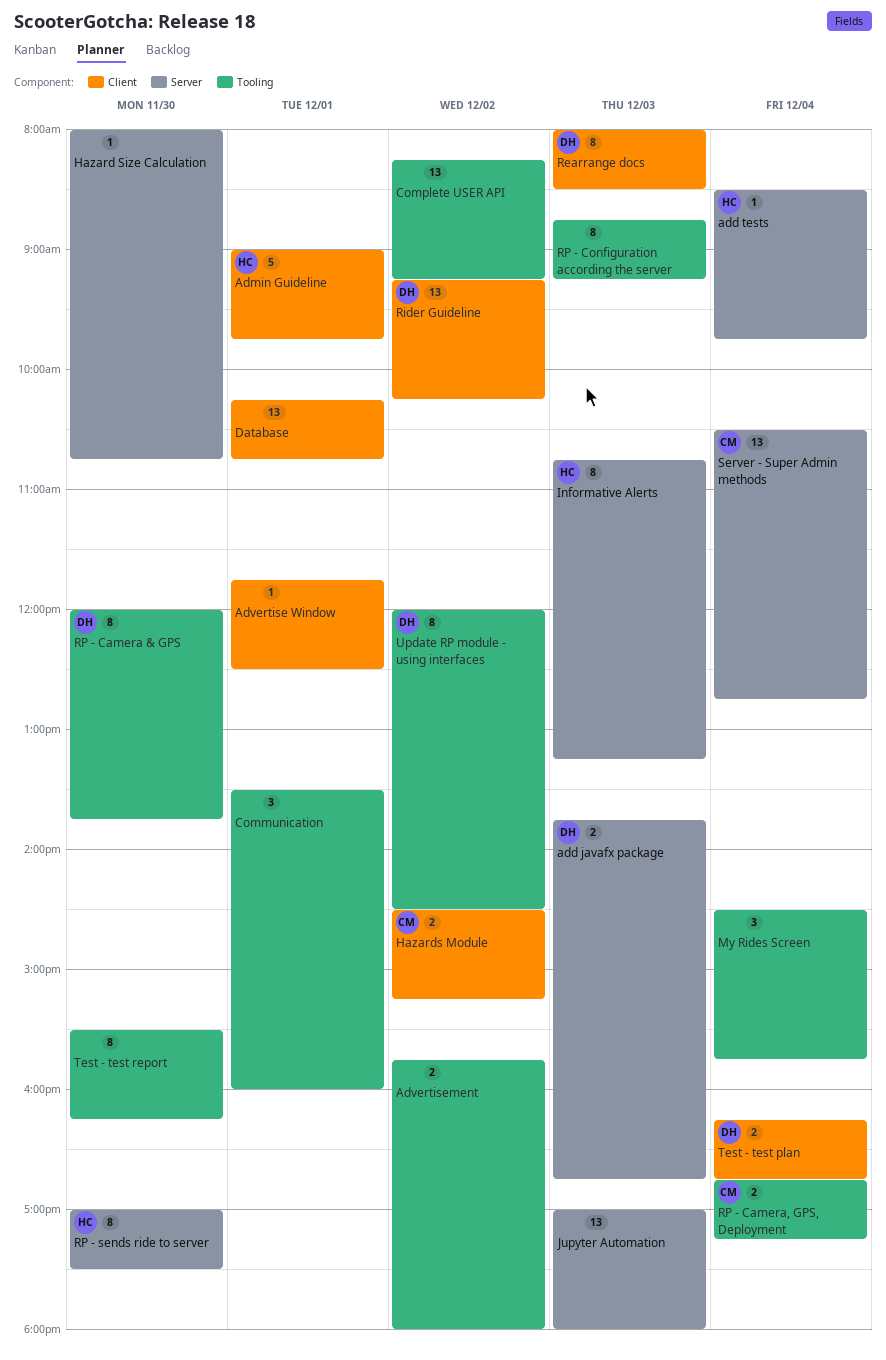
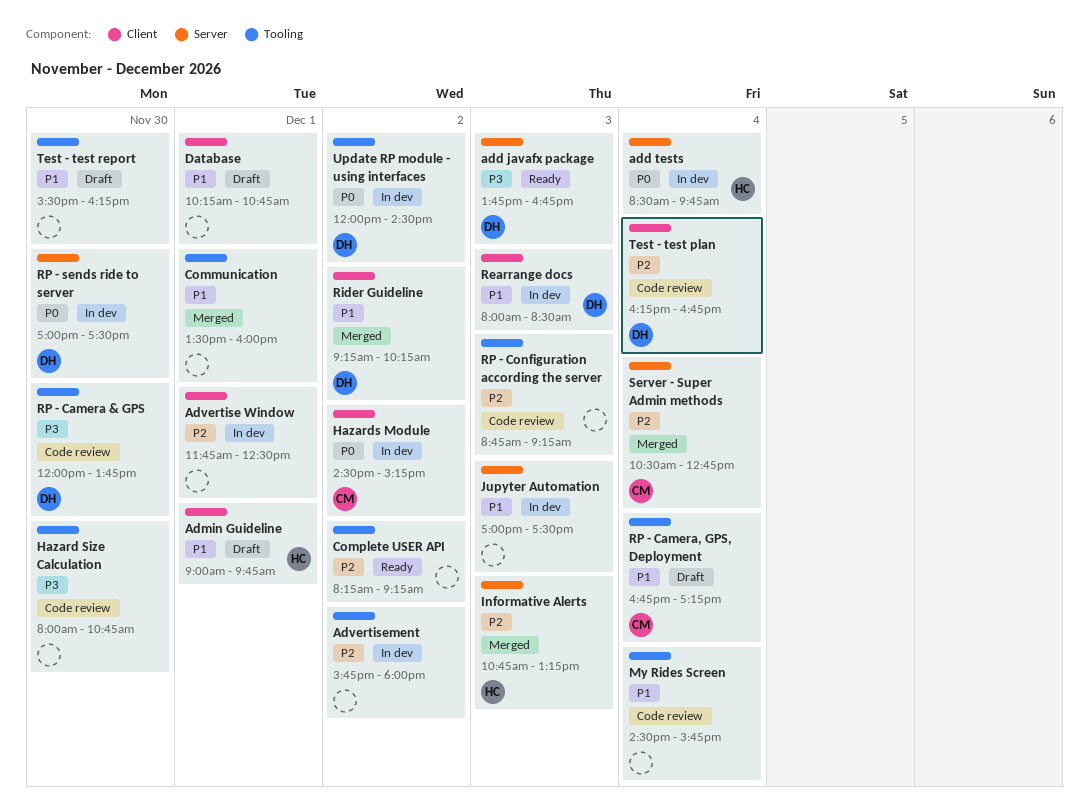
Hazard Size Calculation, label: Server -> Tooling
Jupyter Automation, ends: 18:00 -> 17:30
RP - sends ride to server, owner: HC -> DH

